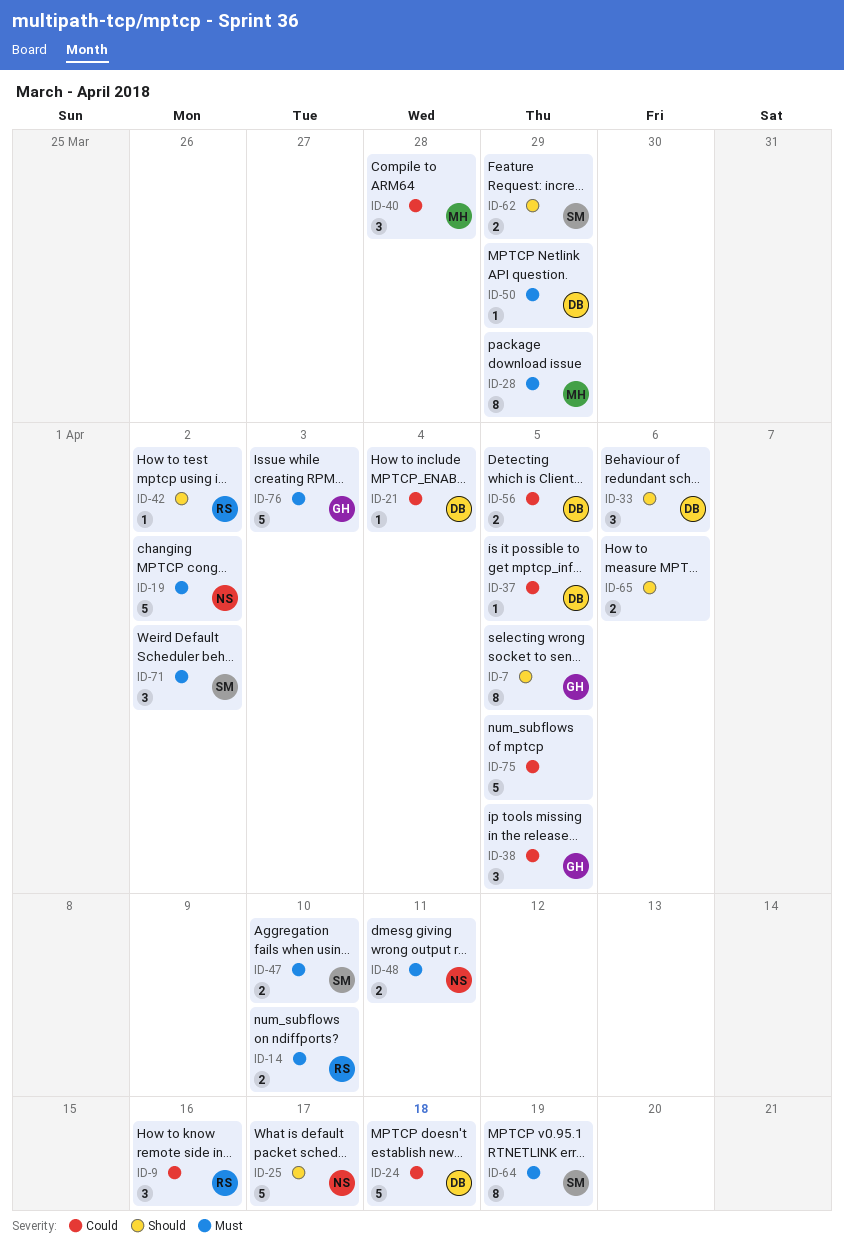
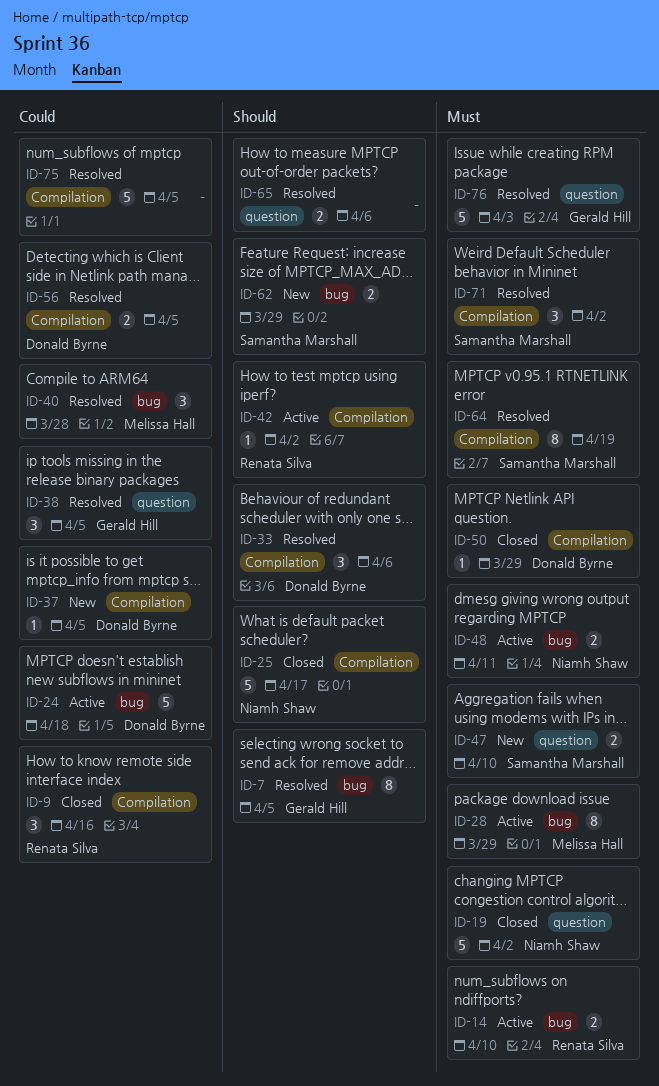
ID-21: present -> none

